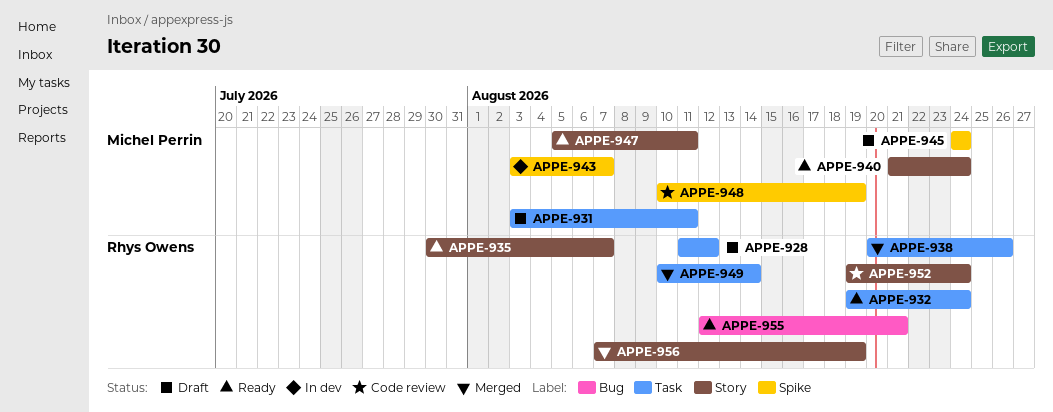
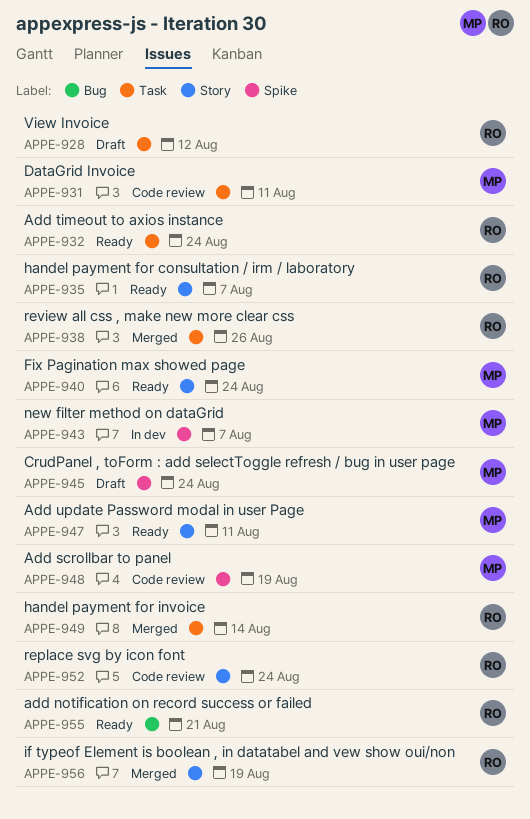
APPE-931, status: Draft -> Code review

